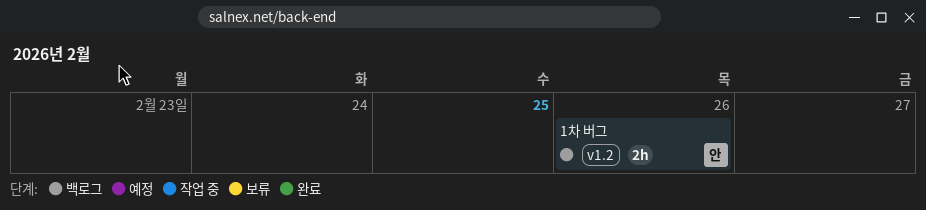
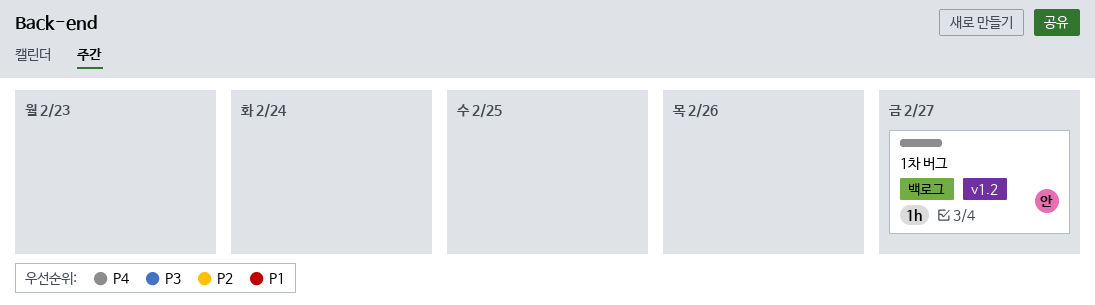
1차 버그, estimate: 2h -> 1h
1차 버그, due: Feb 26 -> Feb 27

